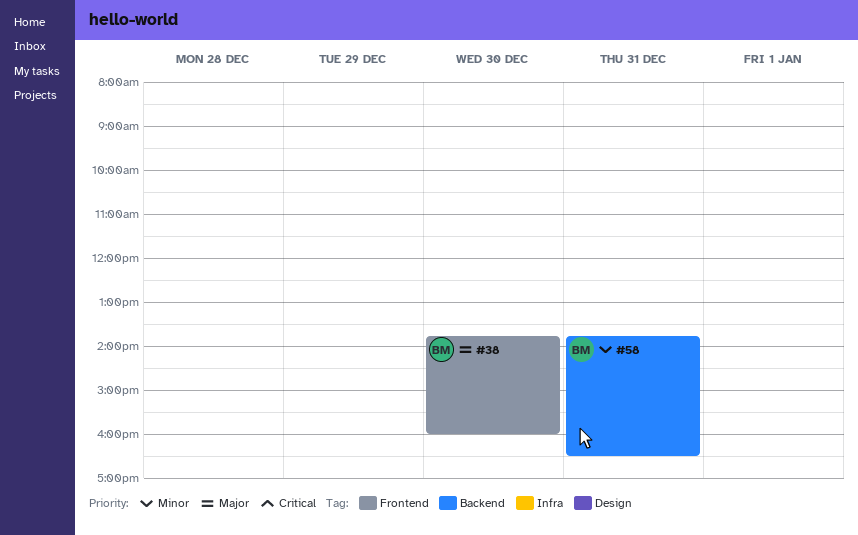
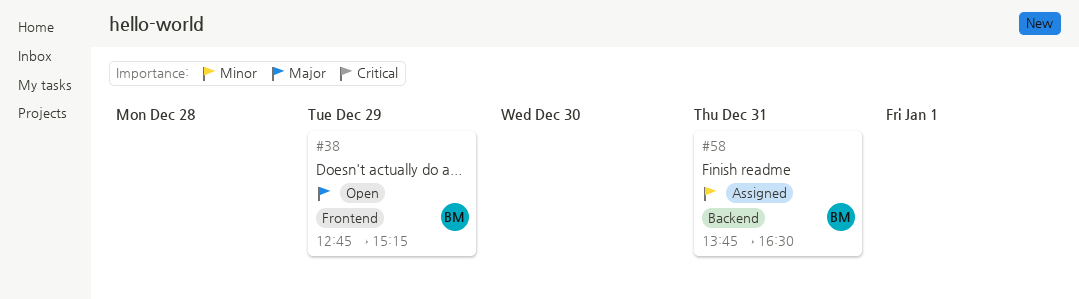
#38, day: Dec 30 -> Dec 29
#38, begins: 13:45 -> 12:45
#38, ends: 16:00 -> 15:15

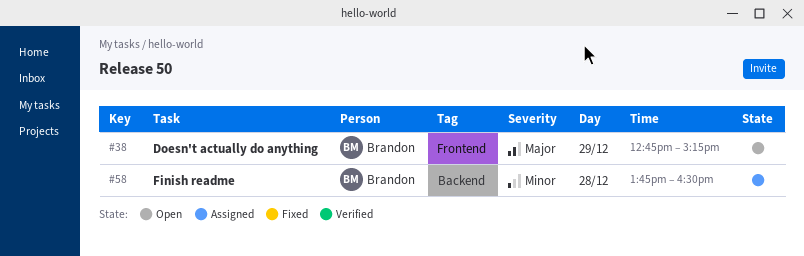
#58, day: Dec 31 -> Dec 28

